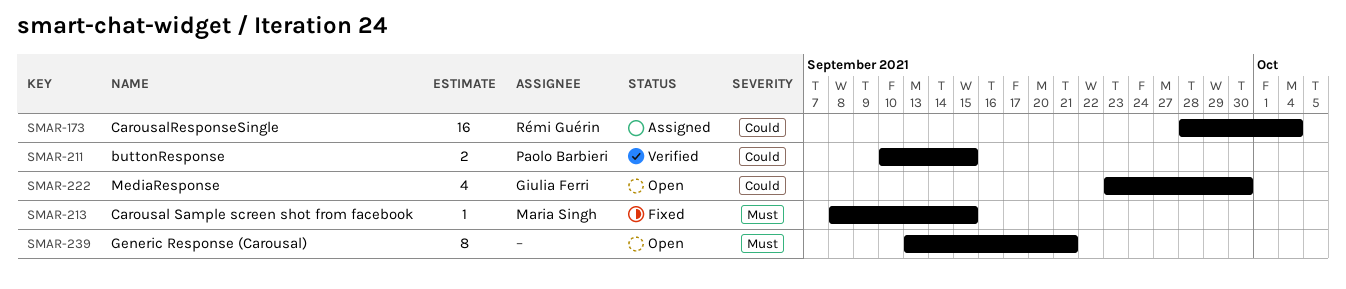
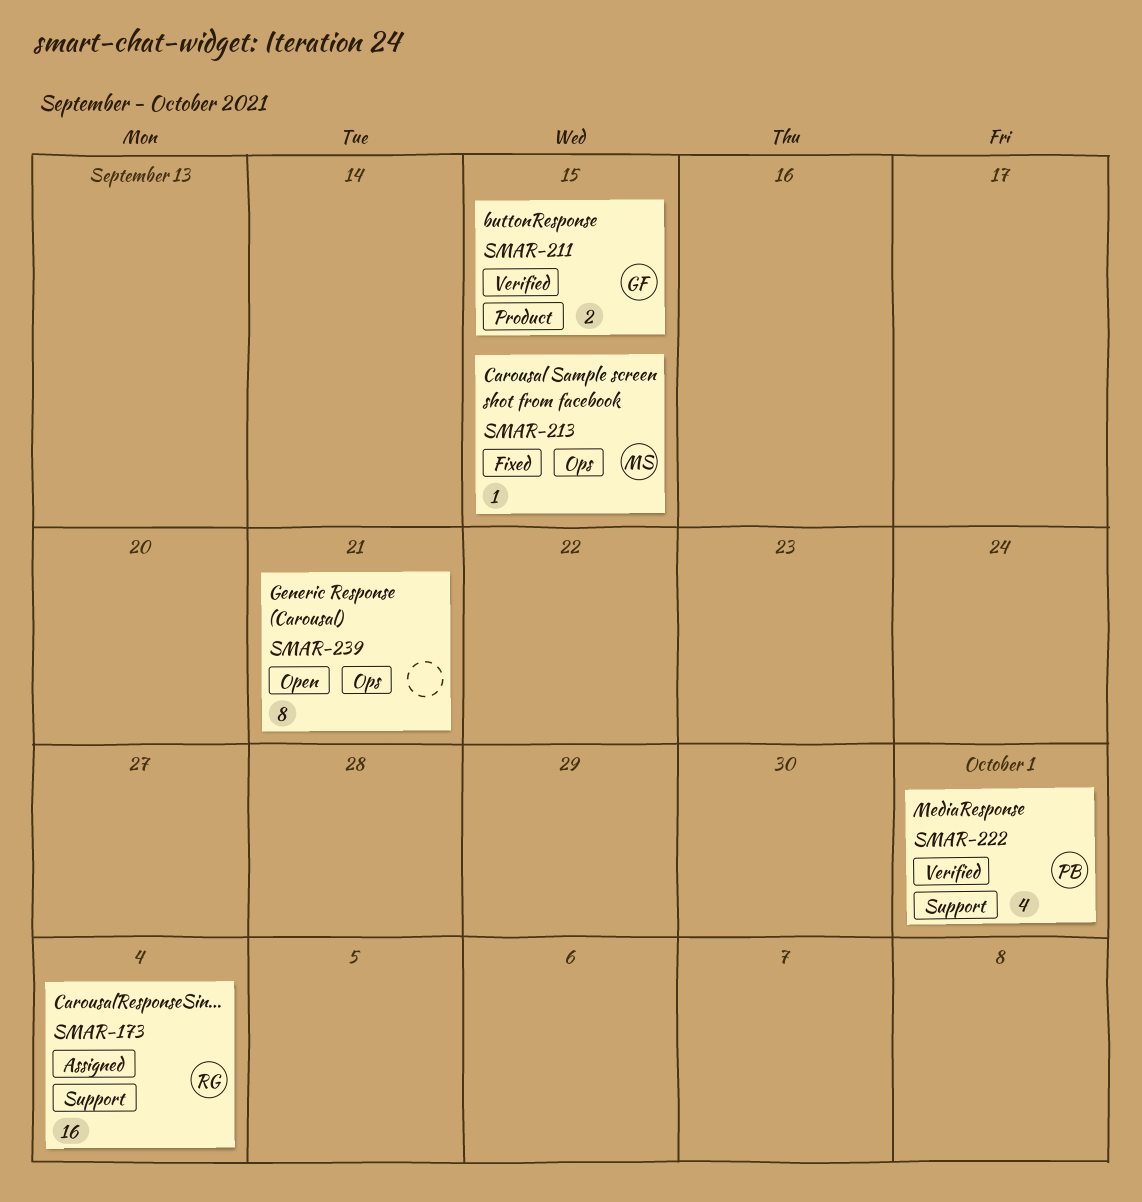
SMAR-211, owner: Paolo Barbieri -> Giulia Ferri
SMAR-222, status: Open -> Verified
SMAR-222, owner: Giulia Ferri -> Paolo Barbieri
SMAR-222, due: Sep 30 -> Oct 1

